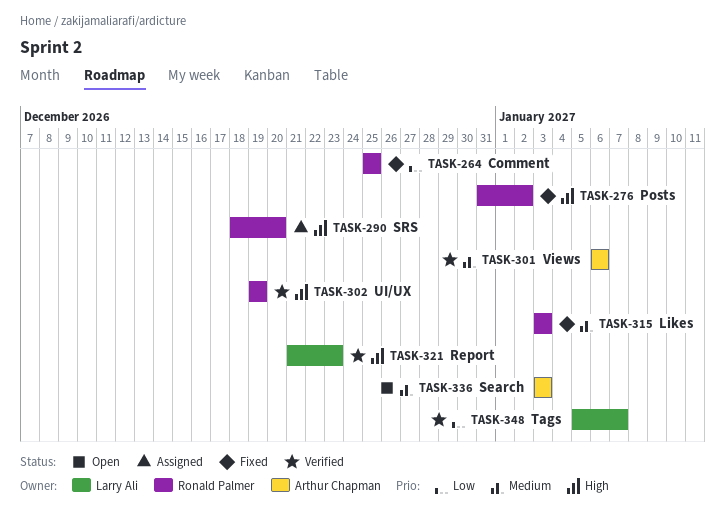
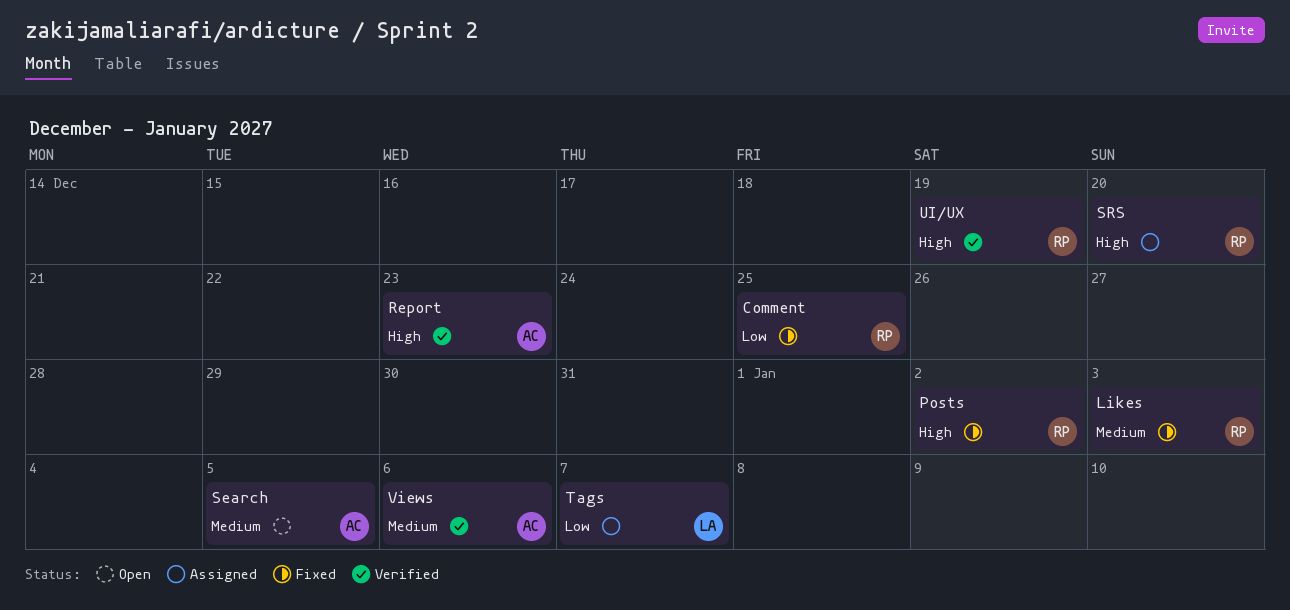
Report, owner: Larry Ali -> Arthur Chapman
Search, due: Jan 3 -> Jan 5
Tags, status: Verified -> Assigned

